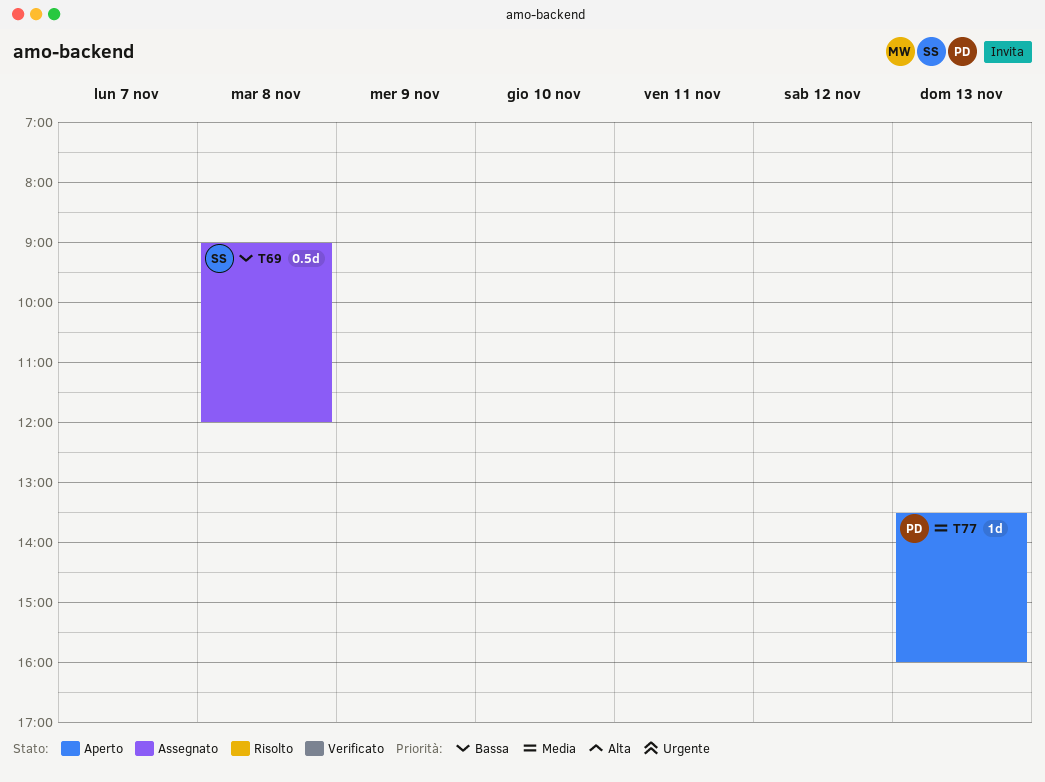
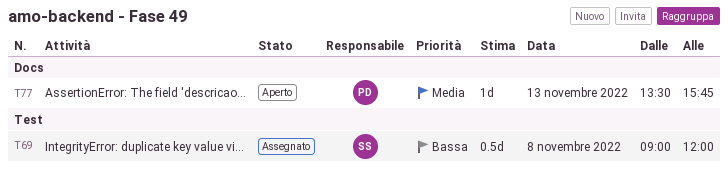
T77, ends: 16:00 -> 15:45

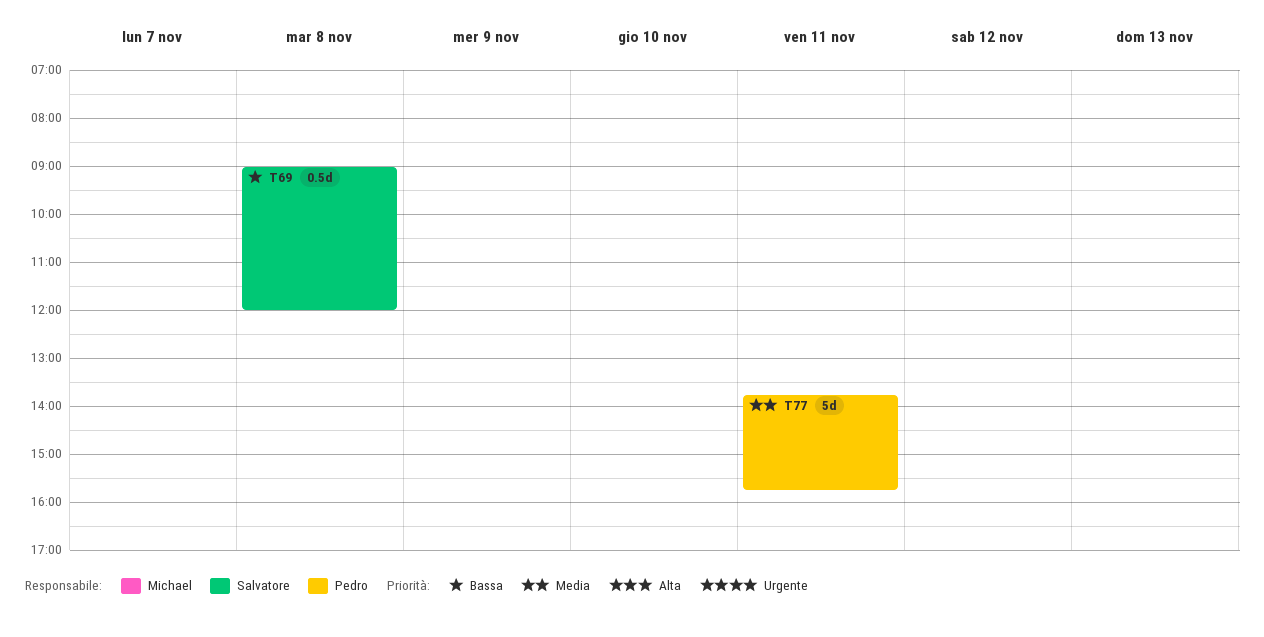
T77, estimate: 1d -> 5d
T77, day: Nov 13 -> Nov 11
T77, begins: 13:30 -> 13:45

